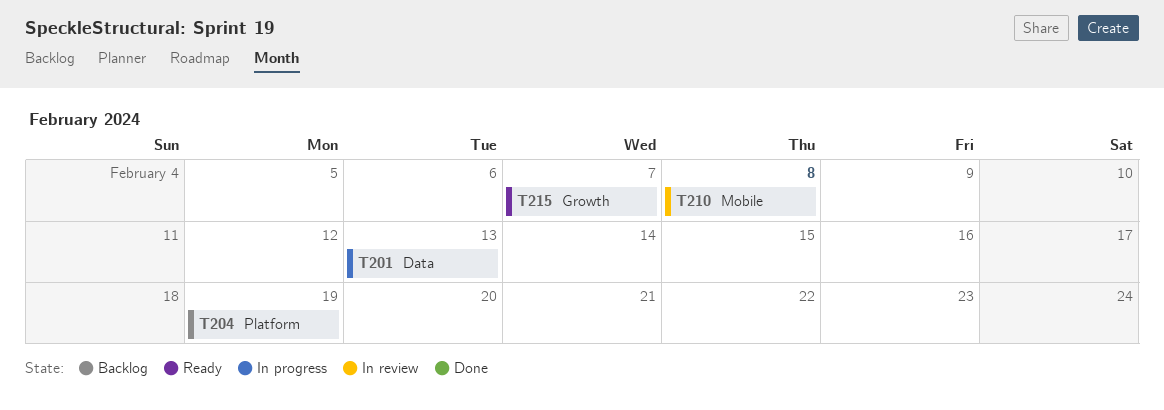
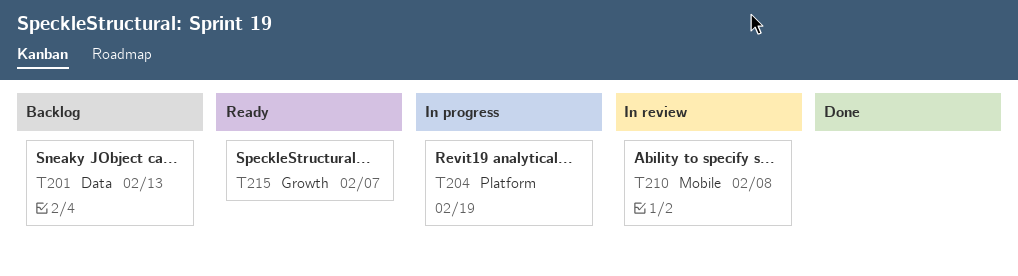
T201, status: In progress -> Backlog
T204, status: Backlog -> In progress

